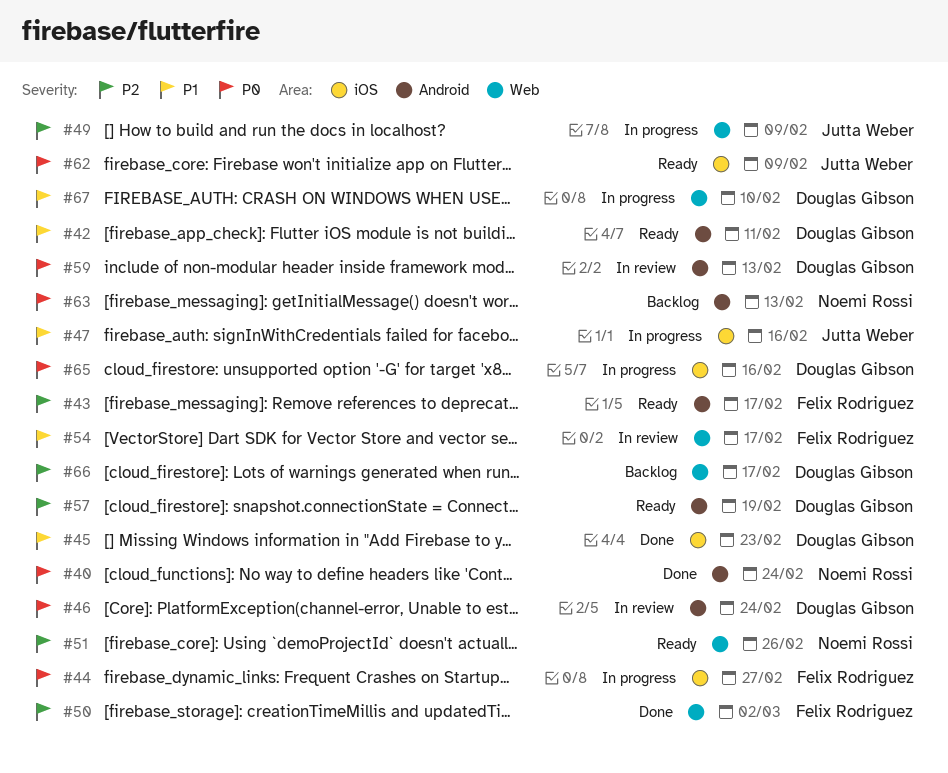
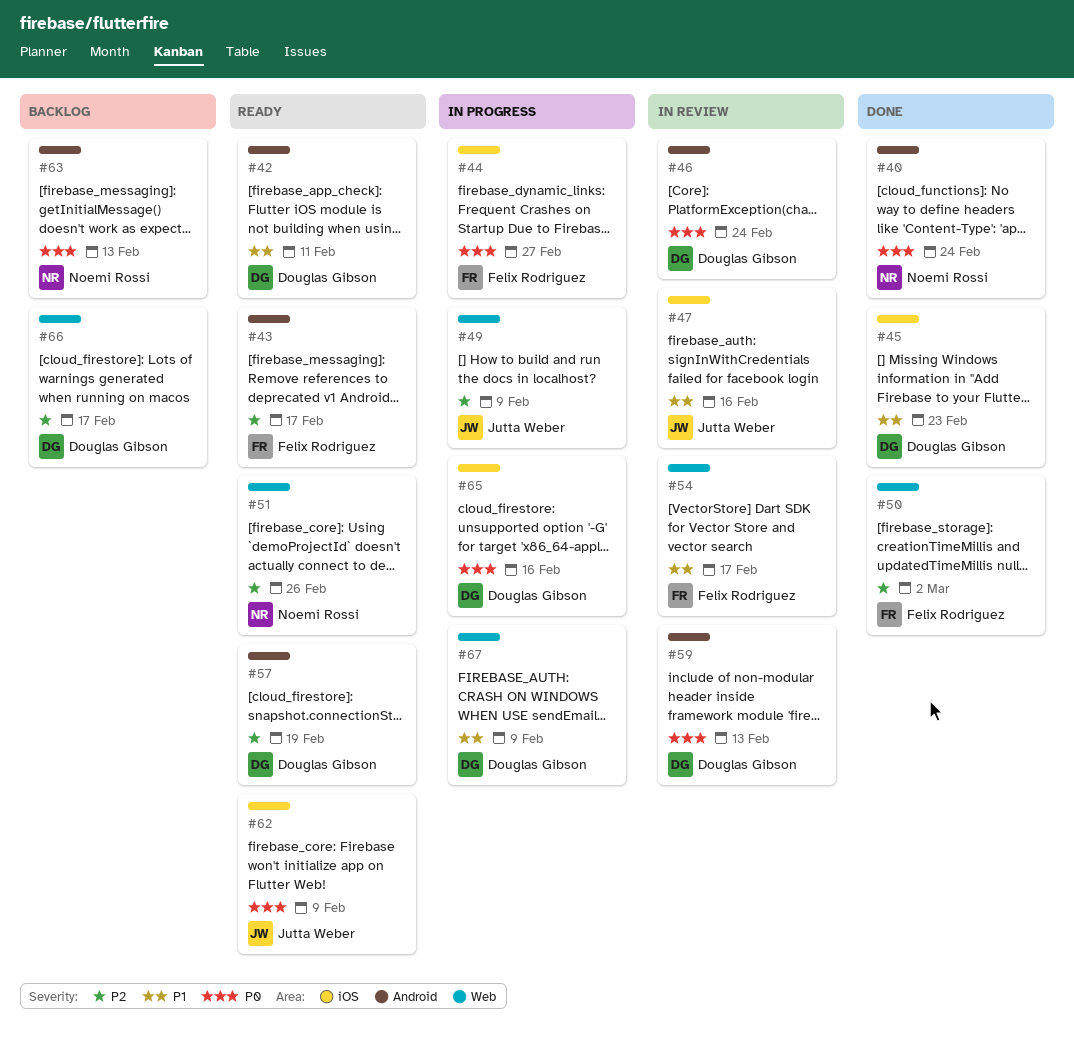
#47, status: In progress -> In review
#67, due: Feb 10 -> Feb 9

